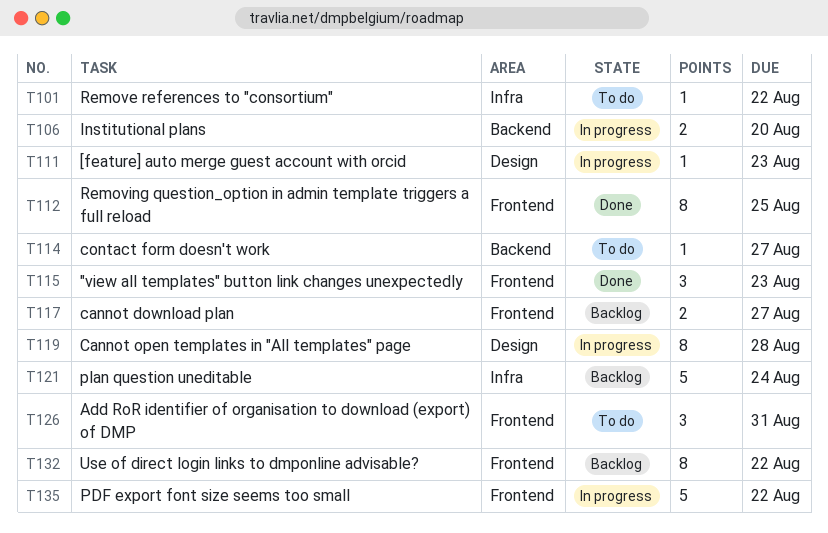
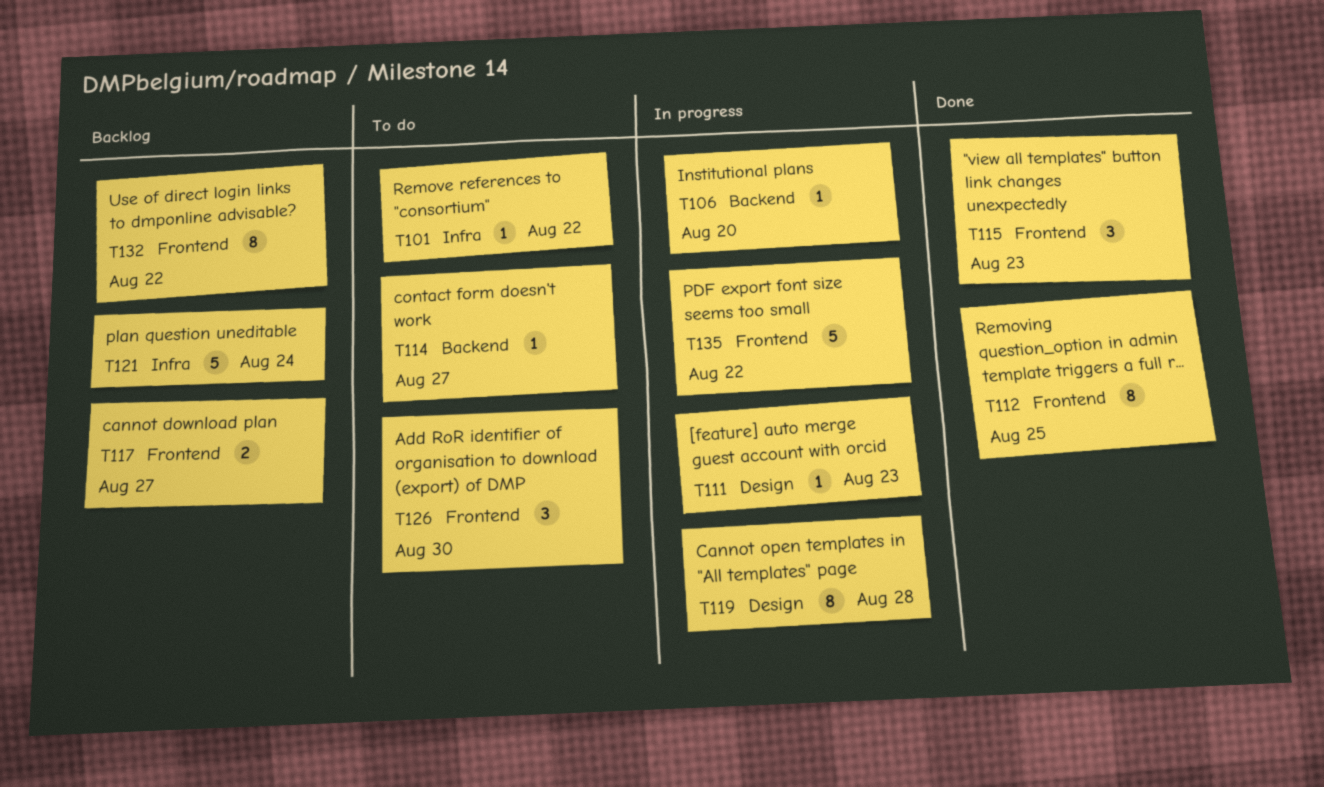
T106, estimate: 2 -> 1
T126, due: Aug 31 -> Aug 30

